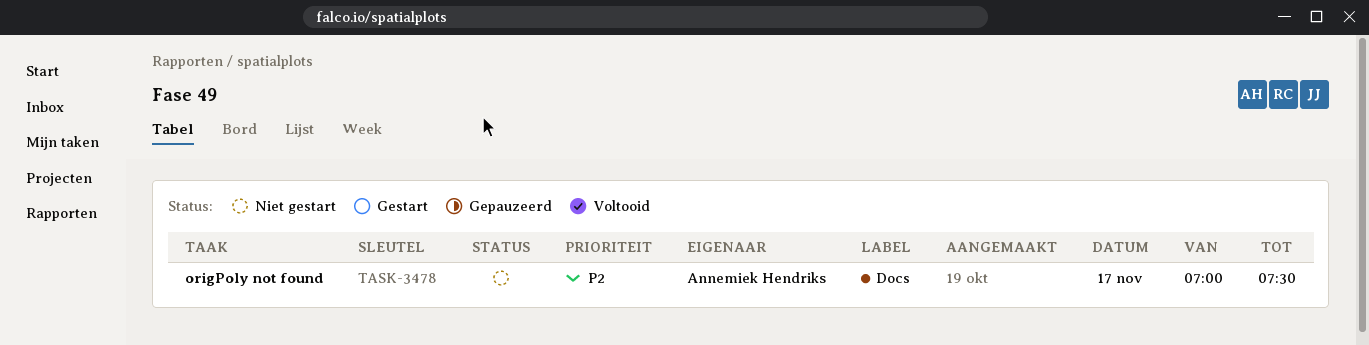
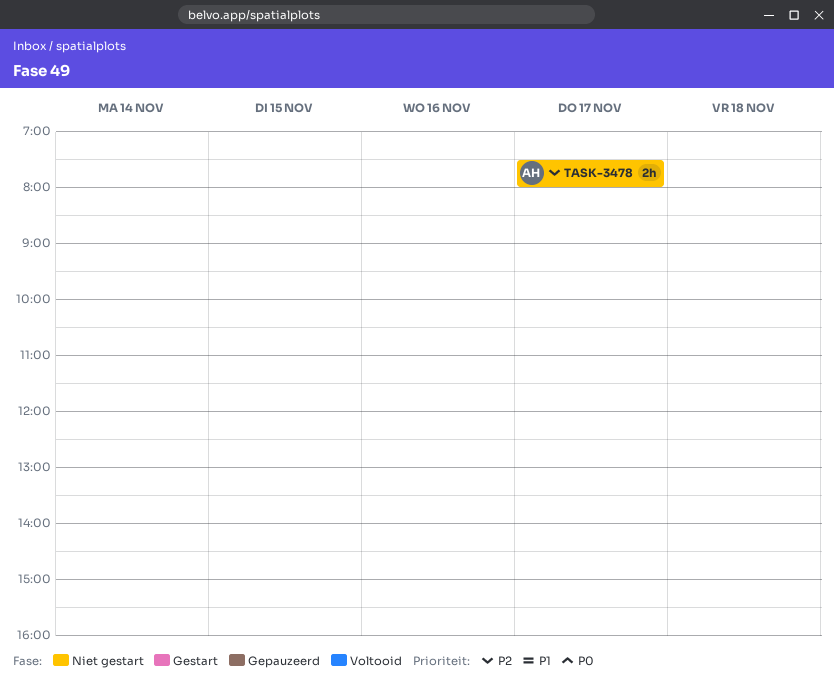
TASK-3478, begins: 07:00 -> 07:30
TASK-3478, ends: 07:30 -> 08:00

